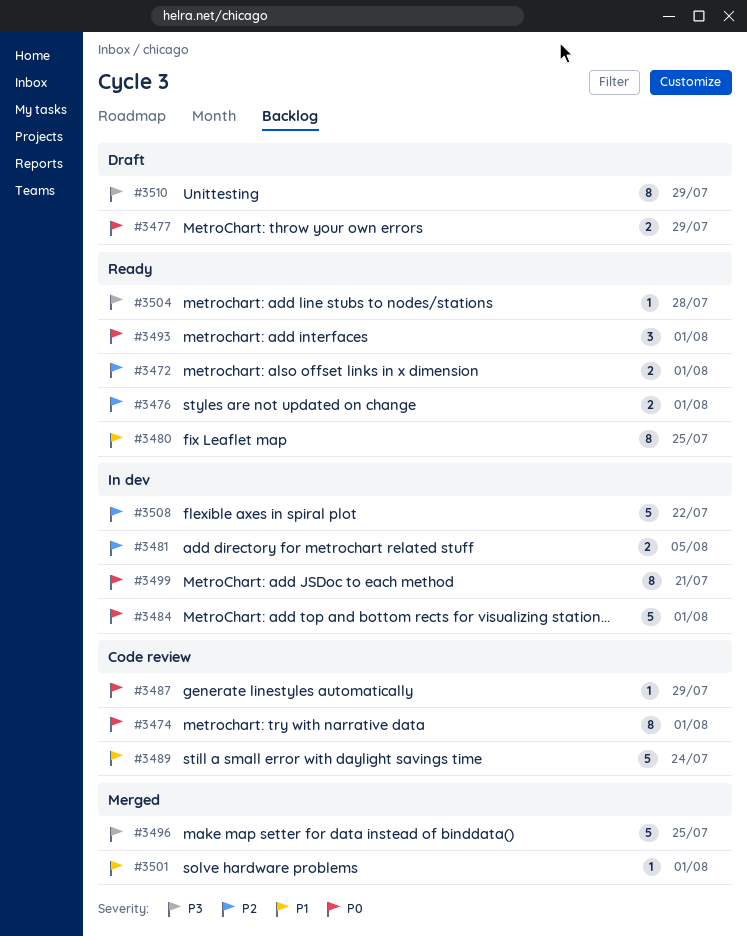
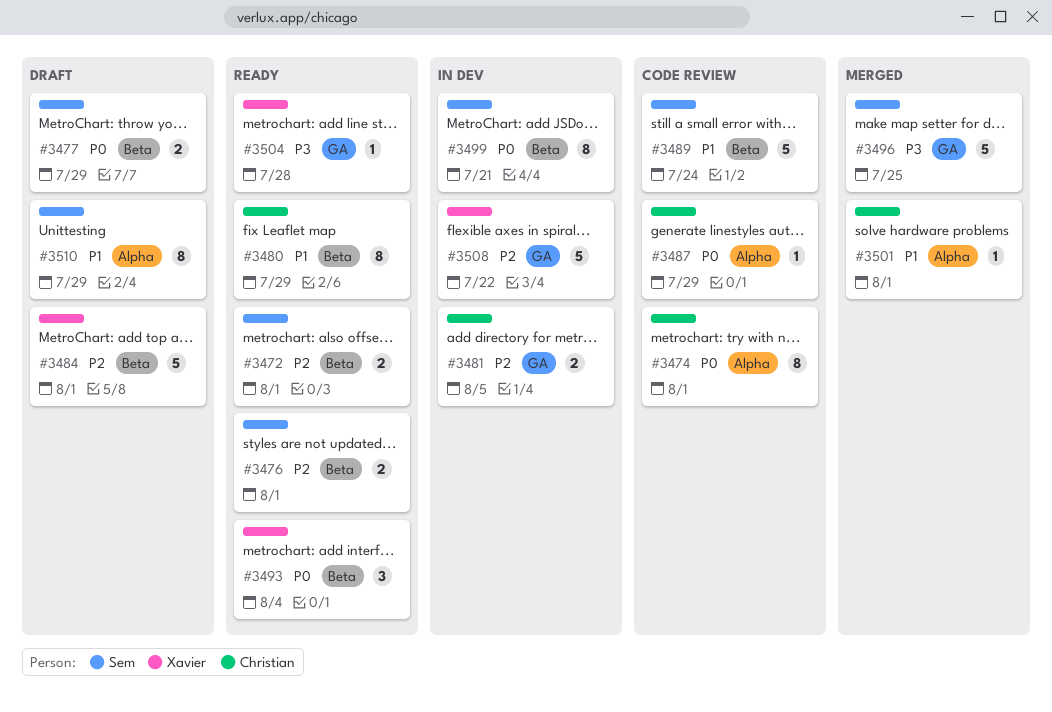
#3480, due: Jul 25 -> Jul 29
#3484, status: In dev -> Draft
#3484, priority: P0 -> P2
#3493, due: Aug 1 -> Aug 4
#3510, priority: P3 -> P1

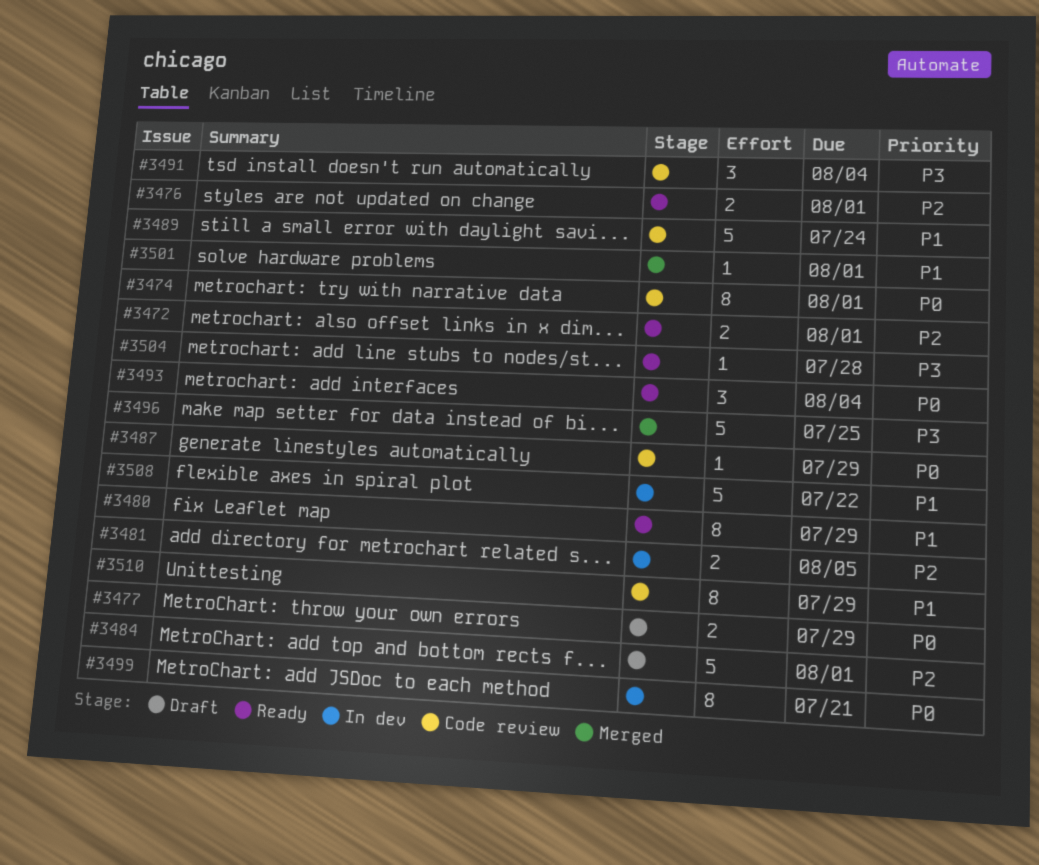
#3491: none -> present
#3508, priority: P2 -> P1
#3510, status: Draft -> Code review

